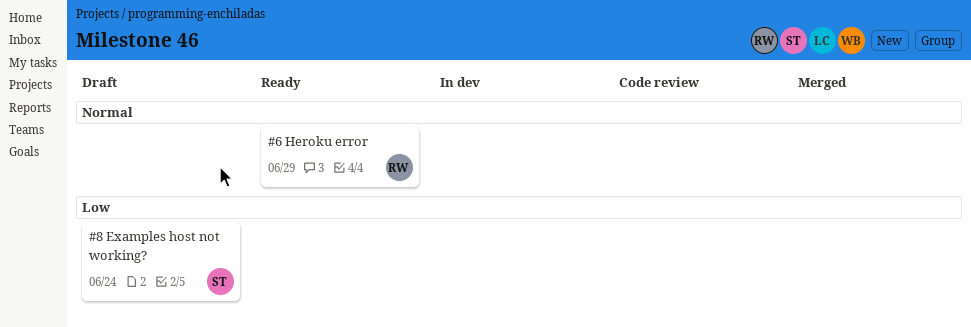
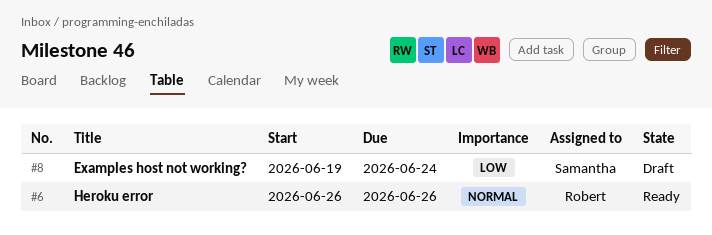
#6, due: Jun 29 -> Jun 26

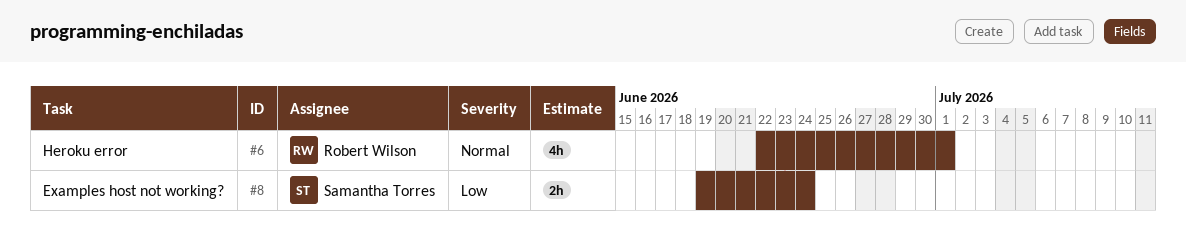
#6, start: Jun 26 -> Jun 22
#6, due: Jun 26 -> Jul 1

